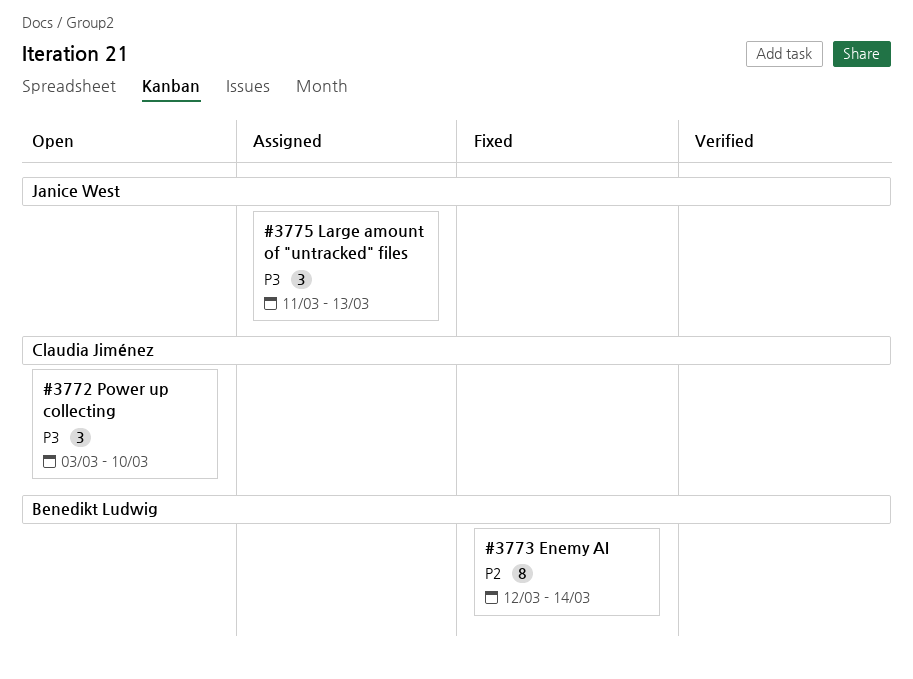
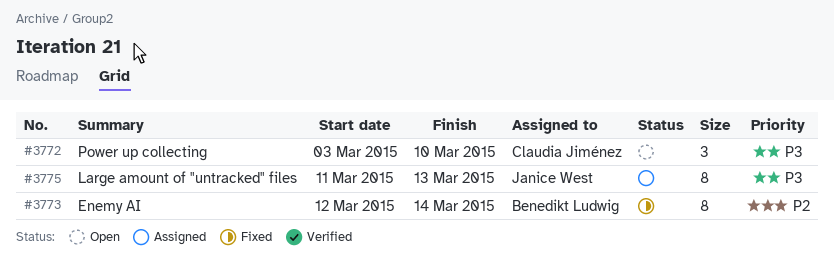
#3775, estimate: 3 -> 8

